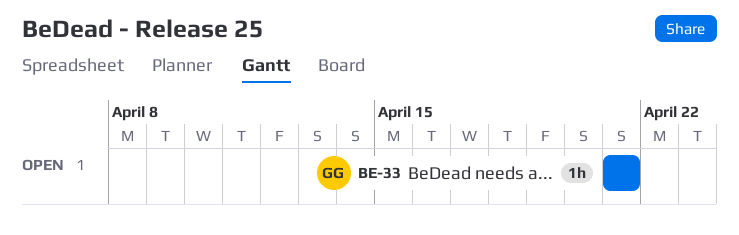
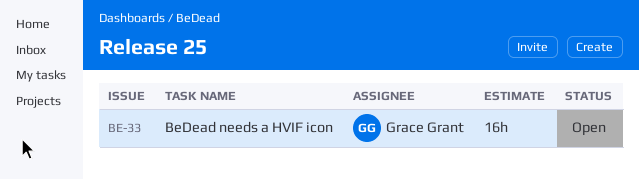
BE-33, estimate: 1h -> 16h

